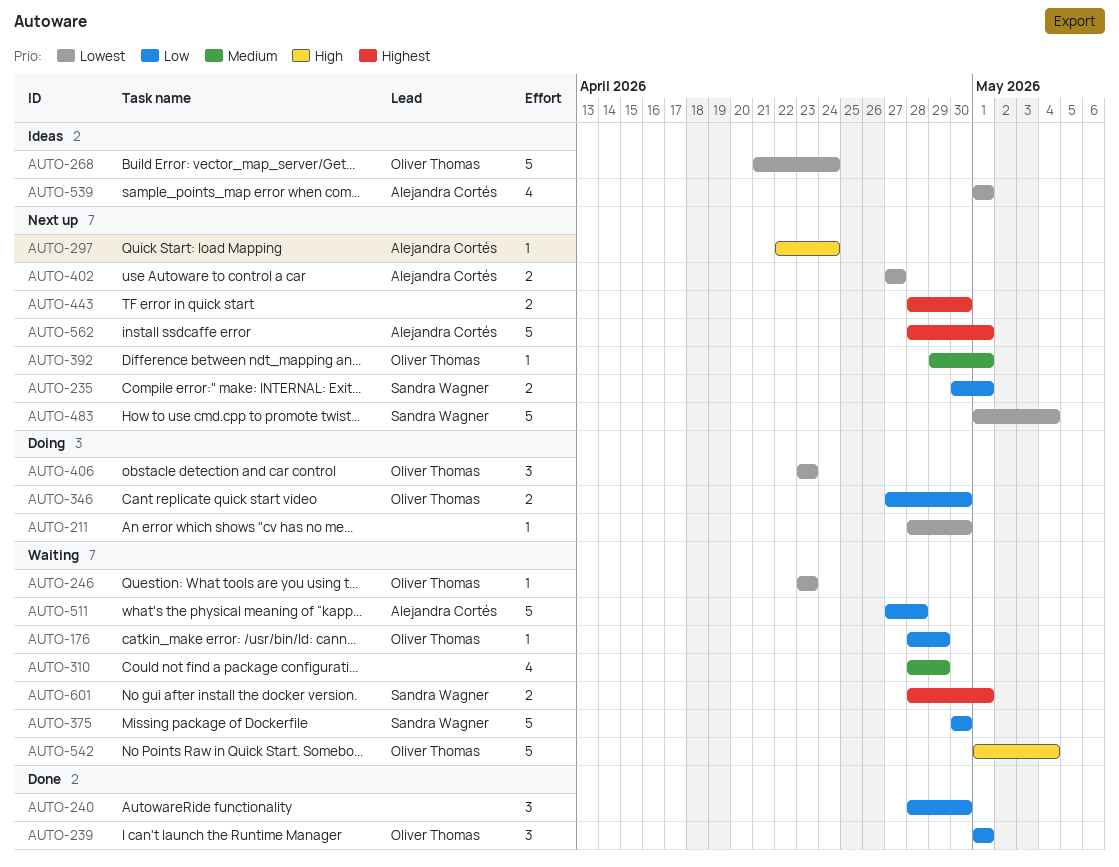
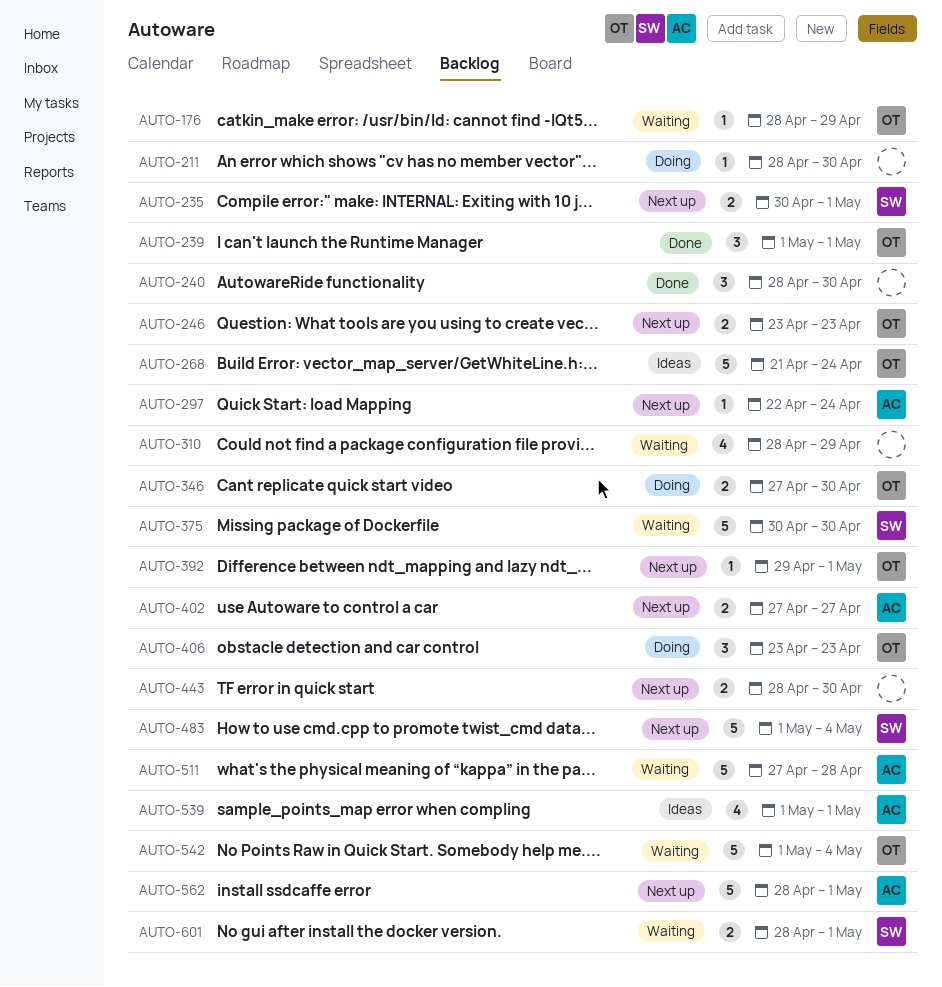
AUTO-246, status: Waiting -> Next up
AUTO-246, estimate: 1 -> 2

